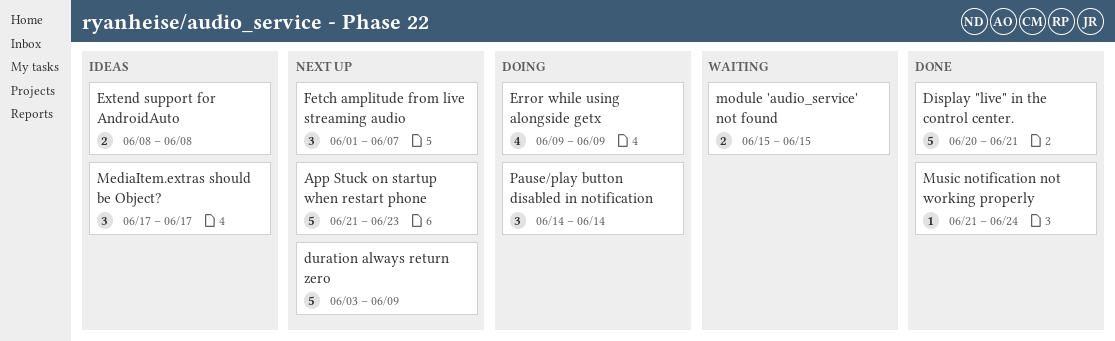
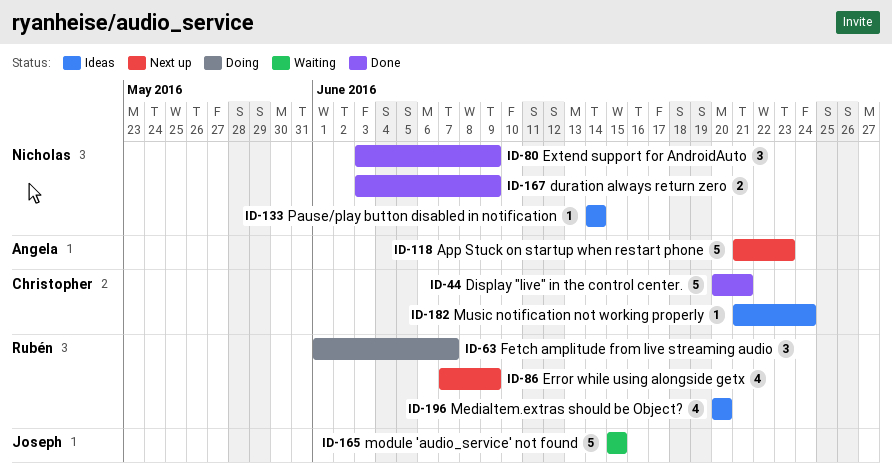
duration always return zero, status: Next up -> Done
duration always return zero, estimate: 5 -> 2
Error while using alongside getx, status: Doing -> Next up
Error while using alongside getx, start: Jun 9 -> Jun 7
Extend support for AndroidAuto, status: Ideas -> Done
Extend support for AndroidAuto, estimate: 2 -> 3
Extend support for AndroidAuto, start: Jun 8 -> Jun 3
Extend support for AndroidAuto, due: Jun 8 -> Jun 9
Fetch amplitude from live streaming audio, status: Next up -> Doing
MediaItem.extras should be Object?, estimate: 3 -> 4
MediaItem.extras should be Object?, start: Jun 17 -> Jun 20
MediaItem.extras should be Object?, due: Jun 17 -> Jun 20
module 'audio_service' not found, estimate: 2 -> 5
Music notification not working properly, status: Done -> Ideas
Pause/play button disabled in notification, status: Doing -> Ideas
Pause/play button disabled in notification, estimate: 3 -> 1

